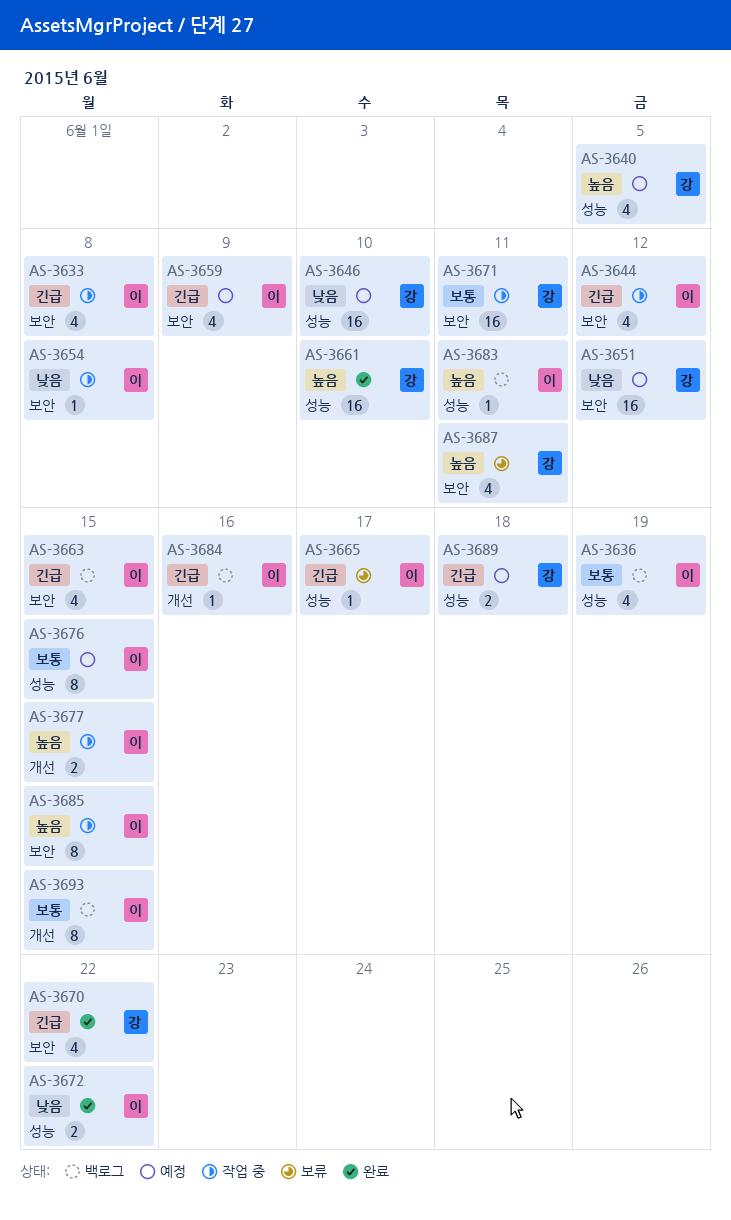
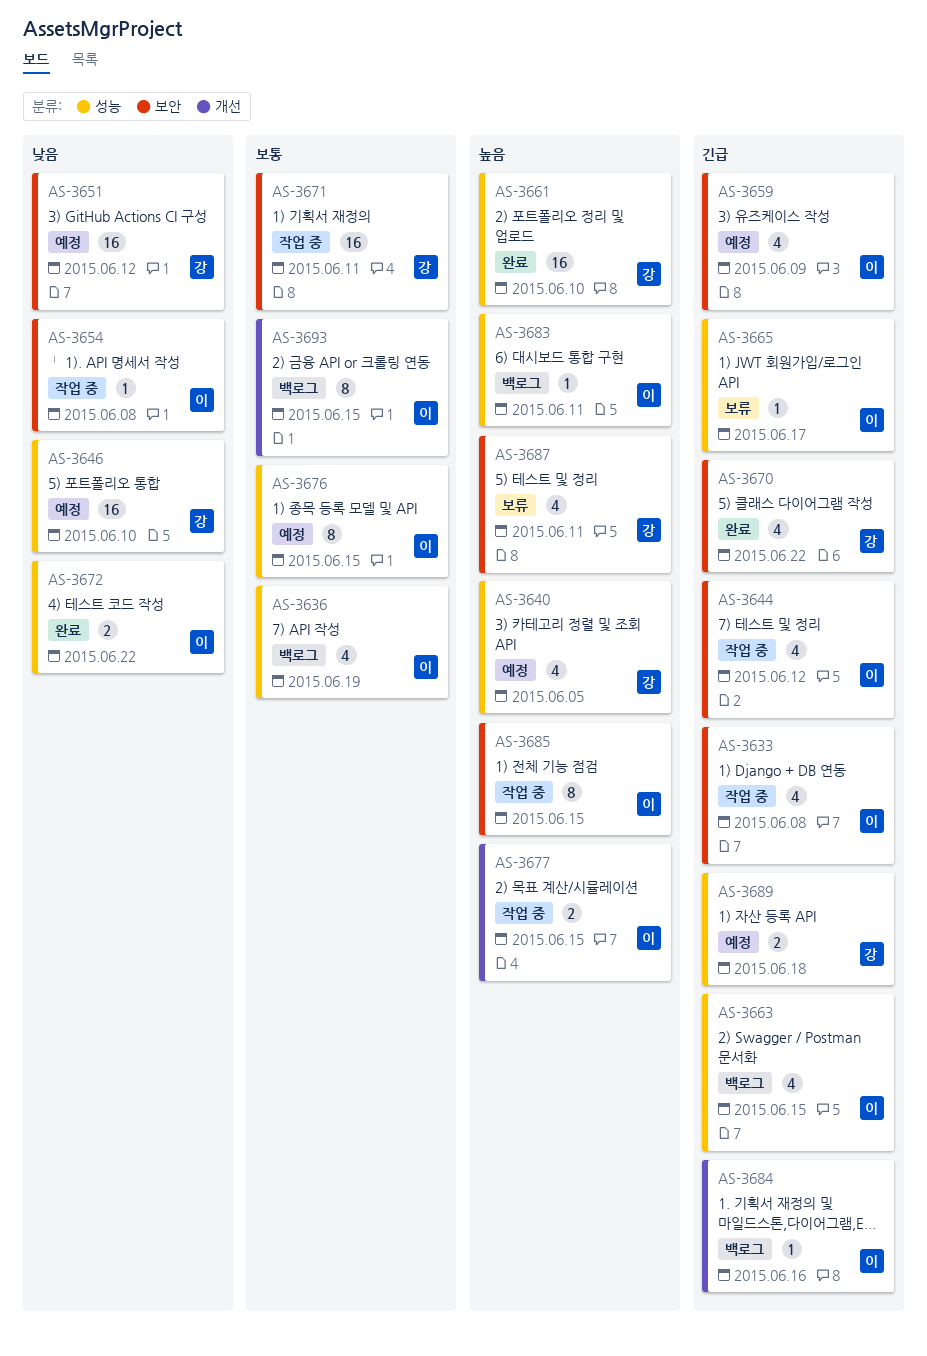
AS-3663, label: 보안 -> 성능

